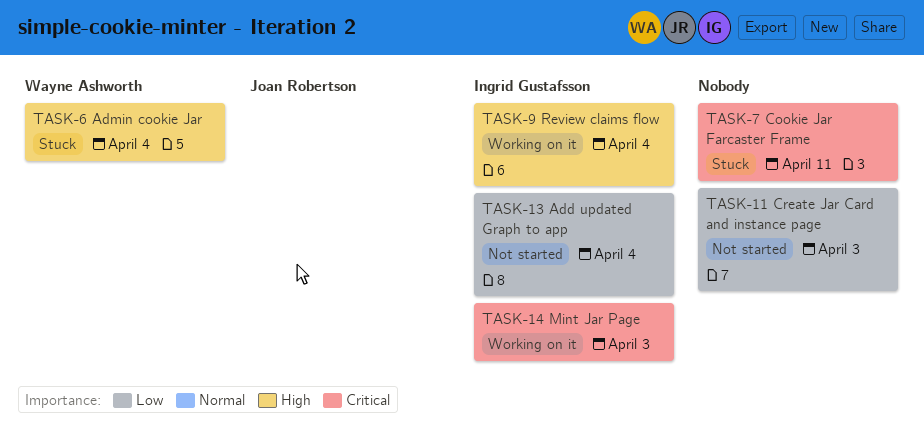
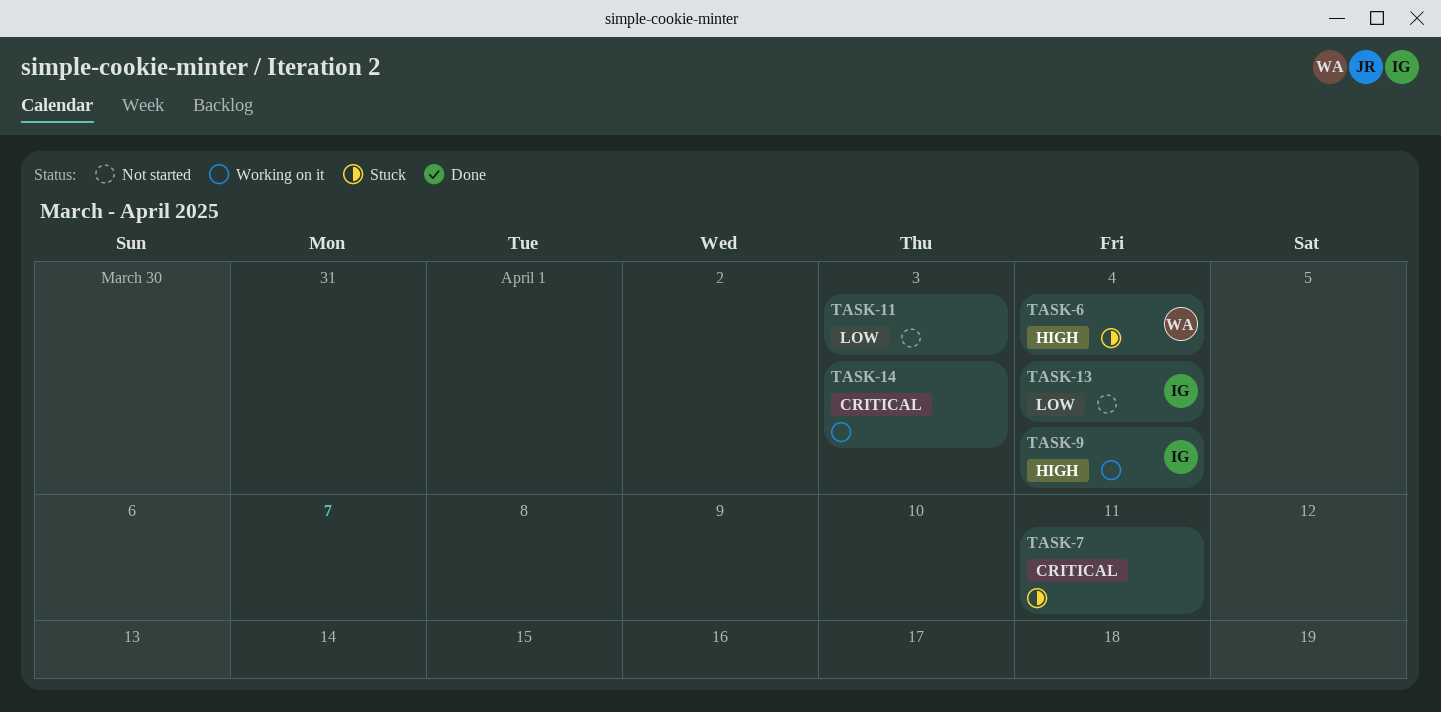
TASK-14, owner: Ingrid Gustafsson -> none

